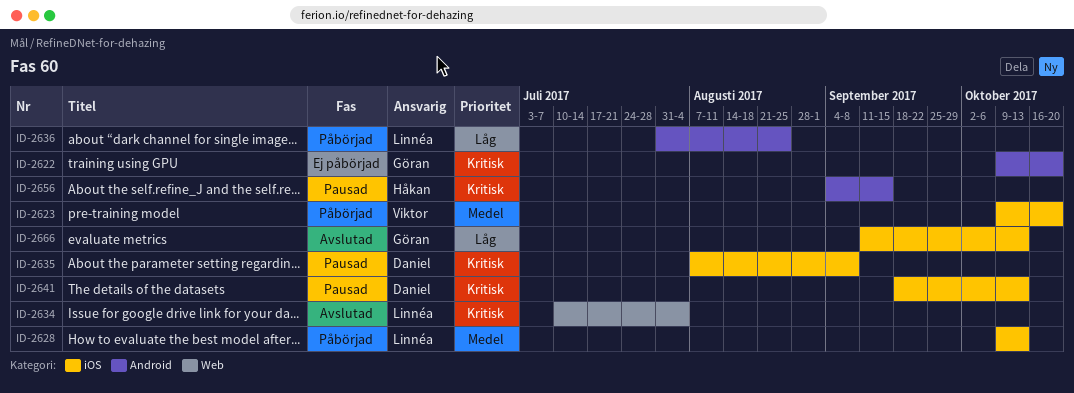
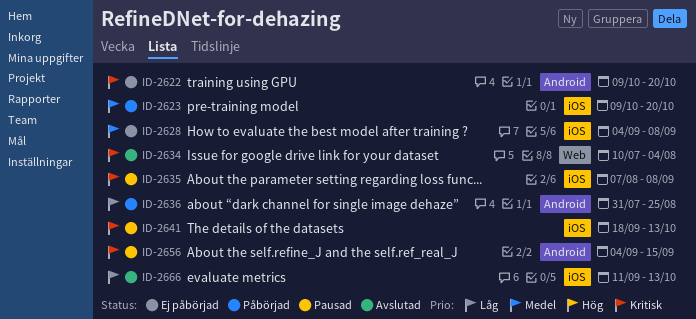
ID-2628, status: Påbörjad -> Ej påbörjad
ID-2628, start: Oct 9 -> Sep 4
ID-2628, due: Oct 13 -> Sep 8

